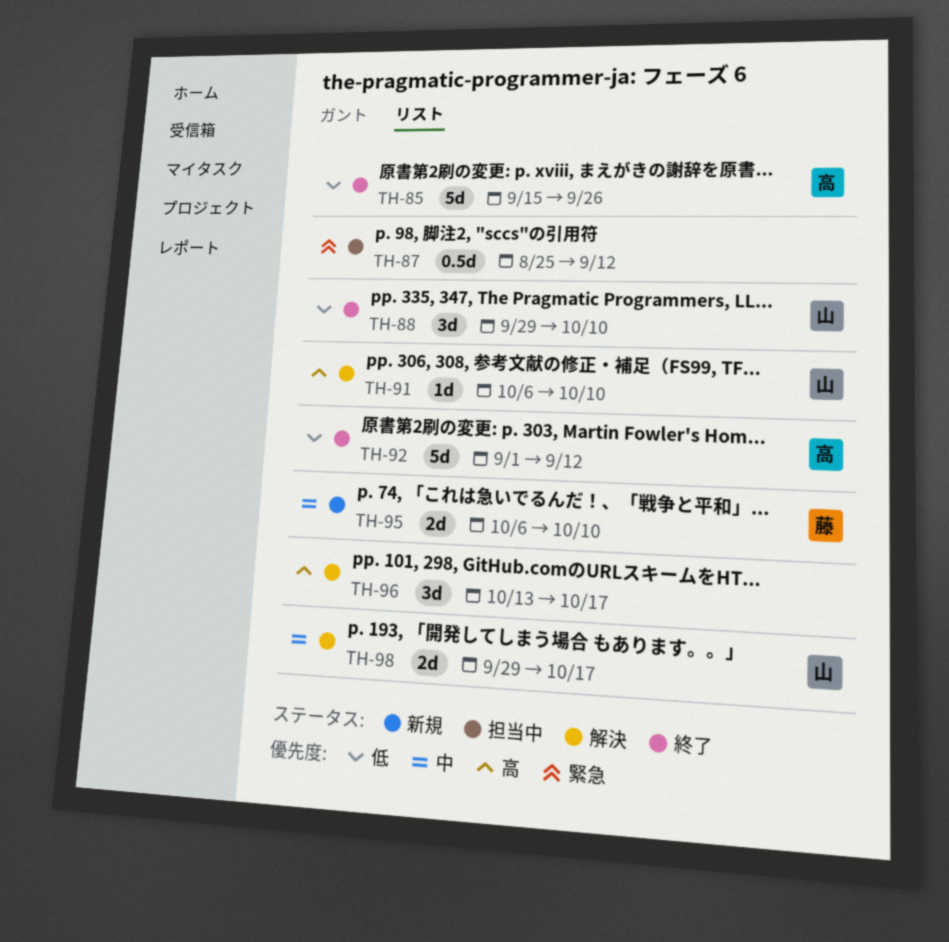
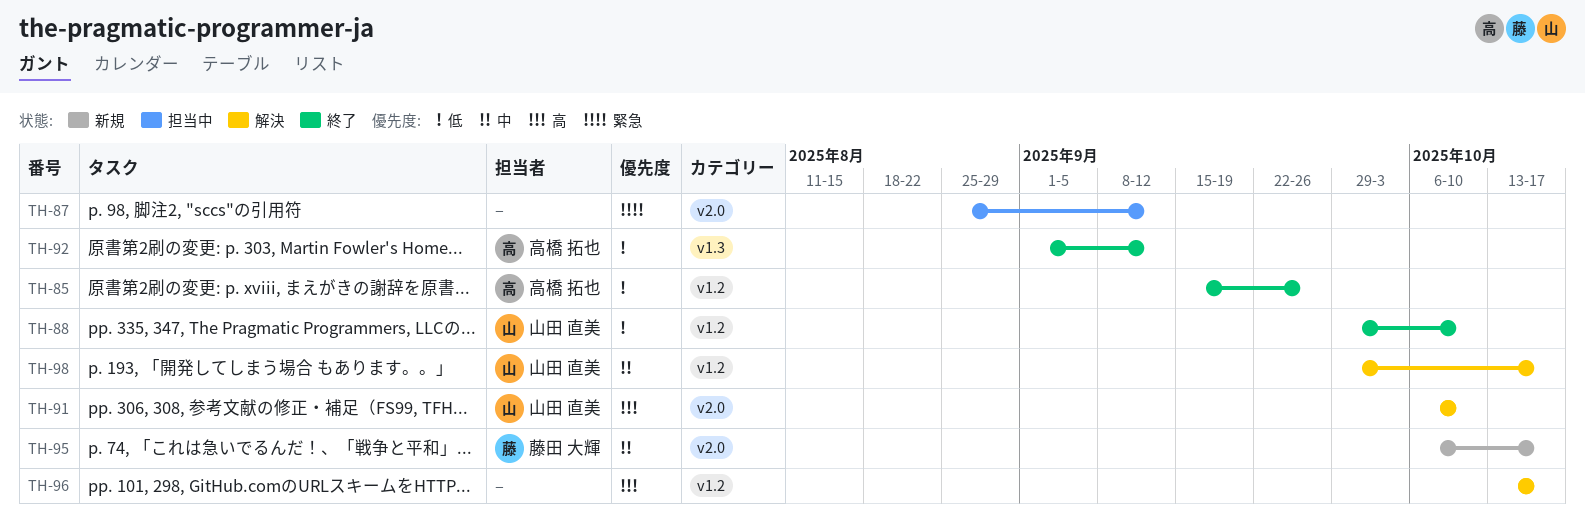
TH-95, due: Oct 10 -> Oct 17

